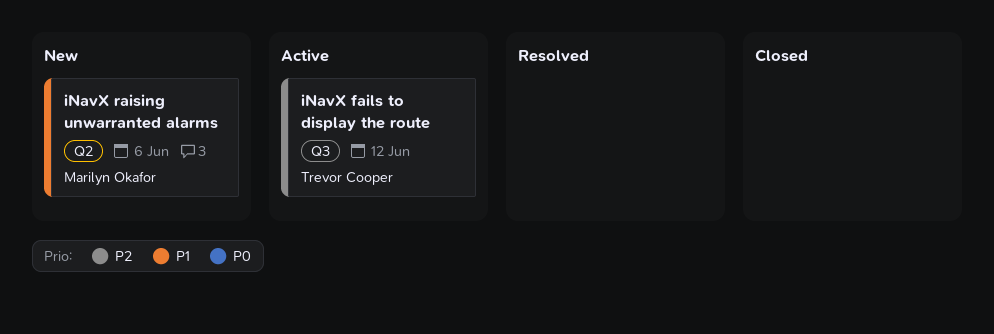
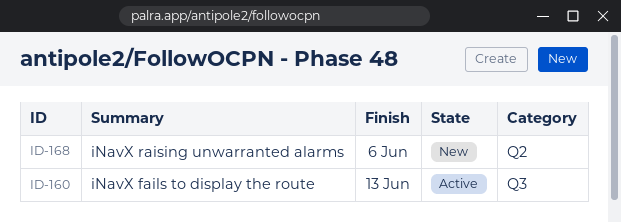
iNavX fails to display the route, due: Jun 12 -> Jun 13

